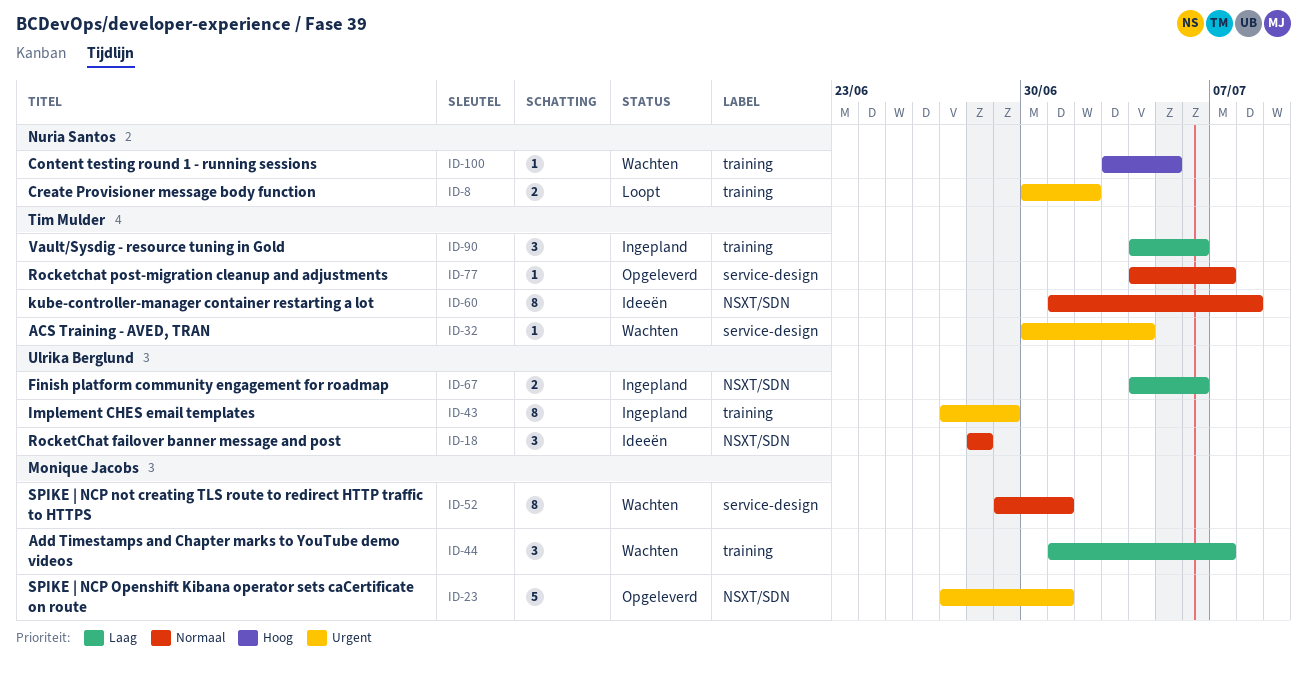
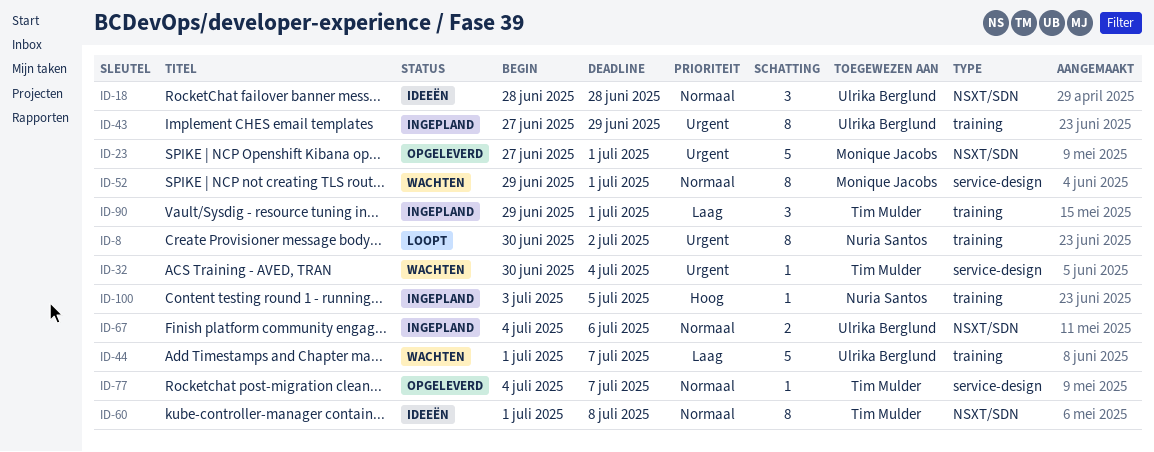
ID-8, estimate: 2 -> 8
ID-44, owner: Monique Jacobs -> Ulrika Berglund
ID-44, estimate: 3 -> 5
ID-67, priority: Laag -> Normaal
ID-90, start: Jul 4 -> Jun 29
ID-90, due: Jul 6 -> Jul 1
ID-100, status: Wachten -> Ingepland

